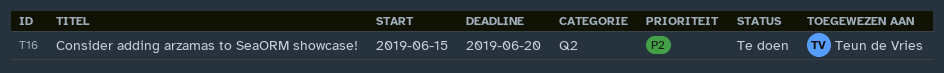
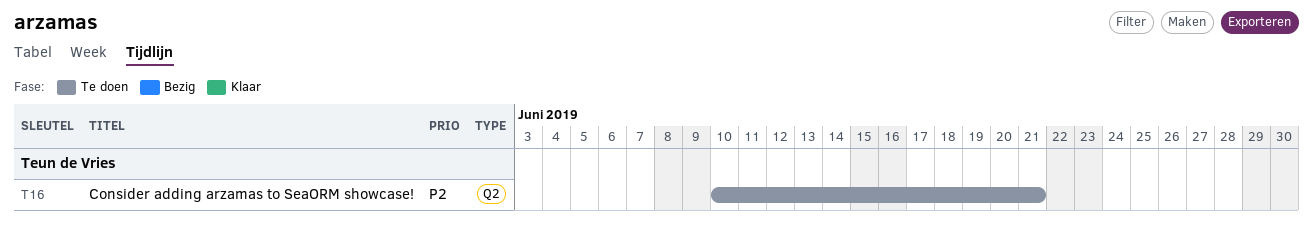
T16, start: Jun 15 -> Jun 10
T16, due: Jun 20 -> Jun 21

